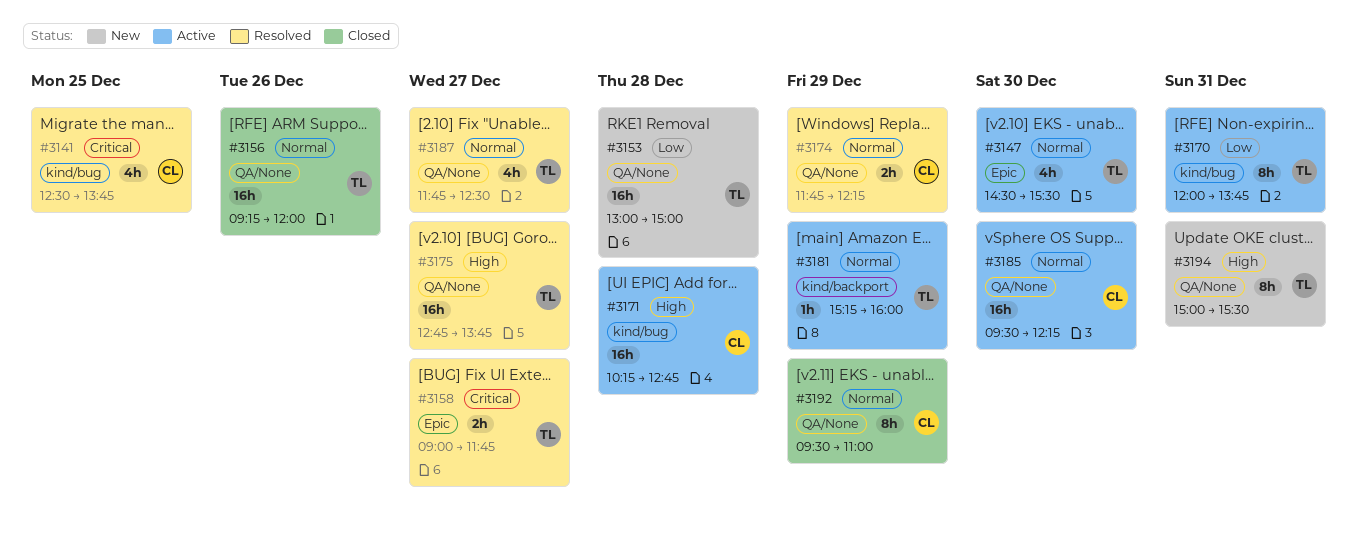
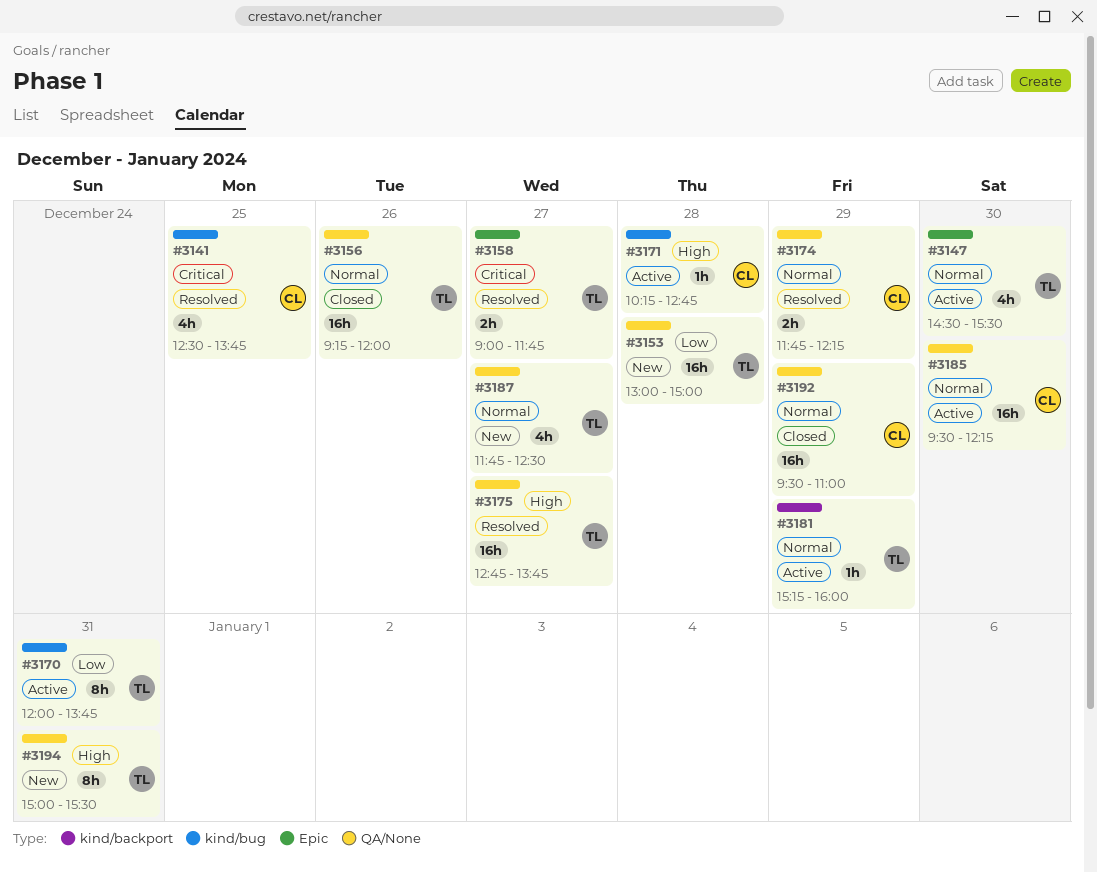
#3171, estimate: 16h -> 1h
#3187, status: Resolved -> New
#3192, estimate: 8h -> 16h

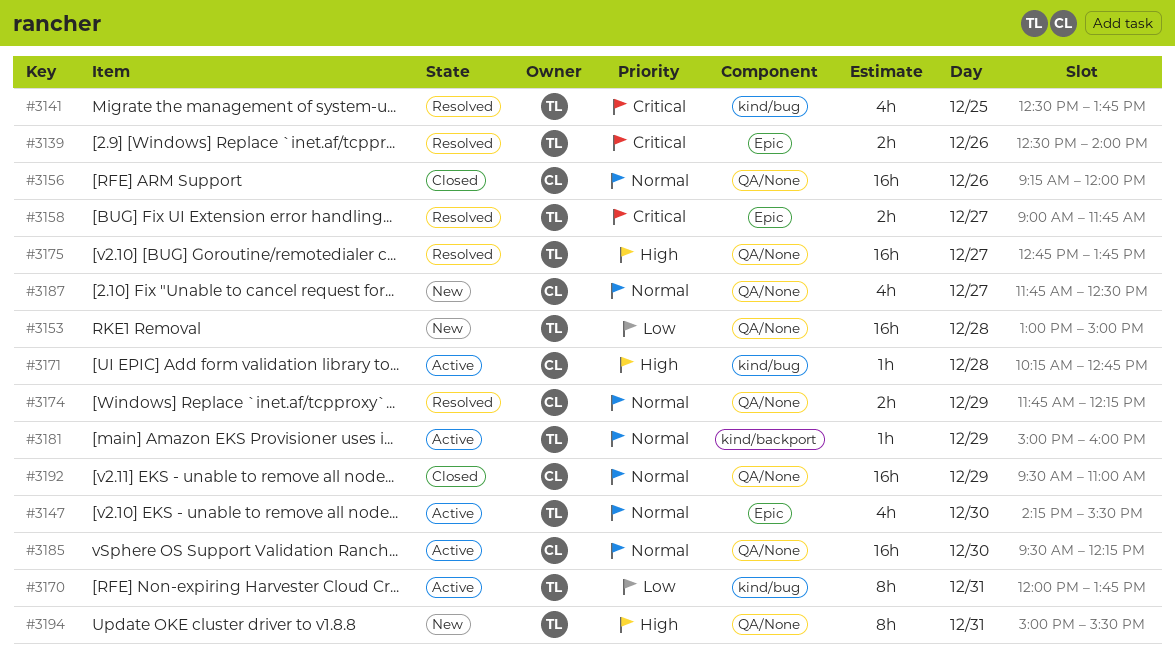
#3139: none -> present
#3141, owner: CL -> TL
#3147, begins: 14:30 -> 14:15
#3156, owner: TL -> CL
#3181, begins: 15:15 -> 15:00
#3187, owner: TL -> CL

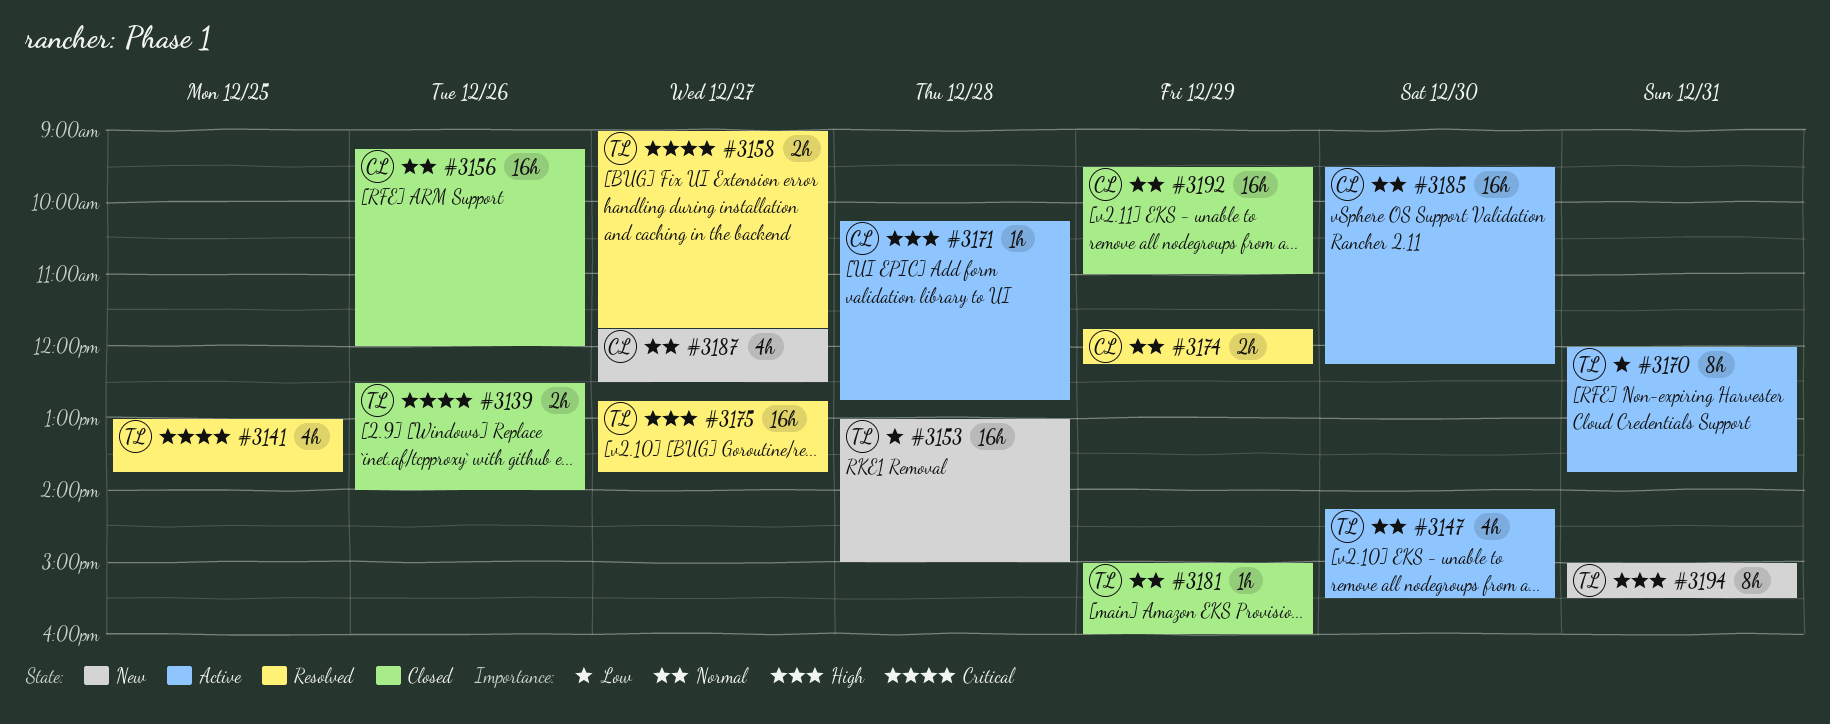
#3139, status: Resolved -> Closed
#3141, begins: 12:30 -> 13:00
#3181, status: Active -> Closed

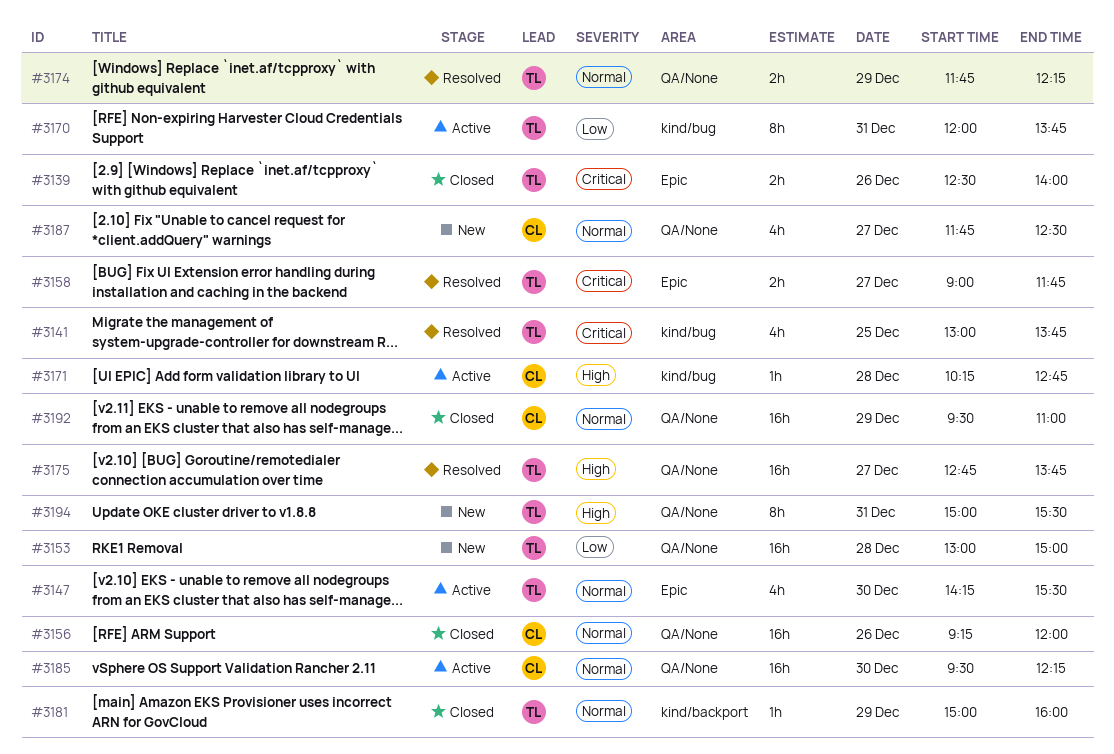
#3174, owner: CL -> TL

